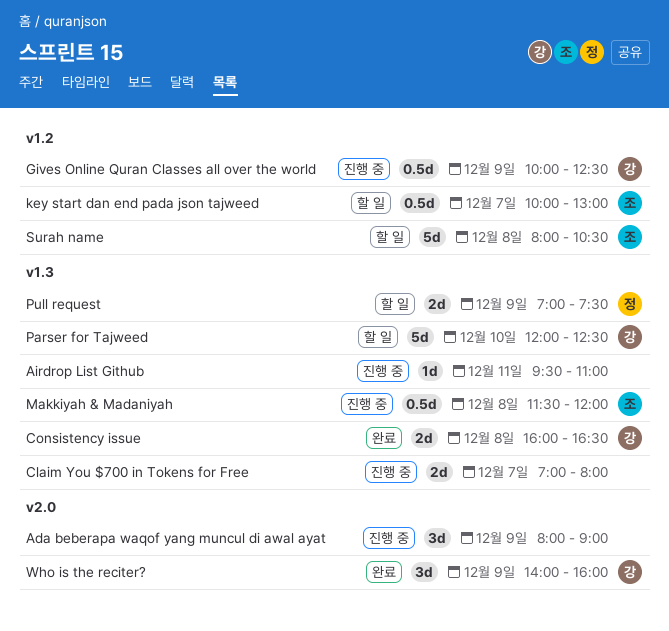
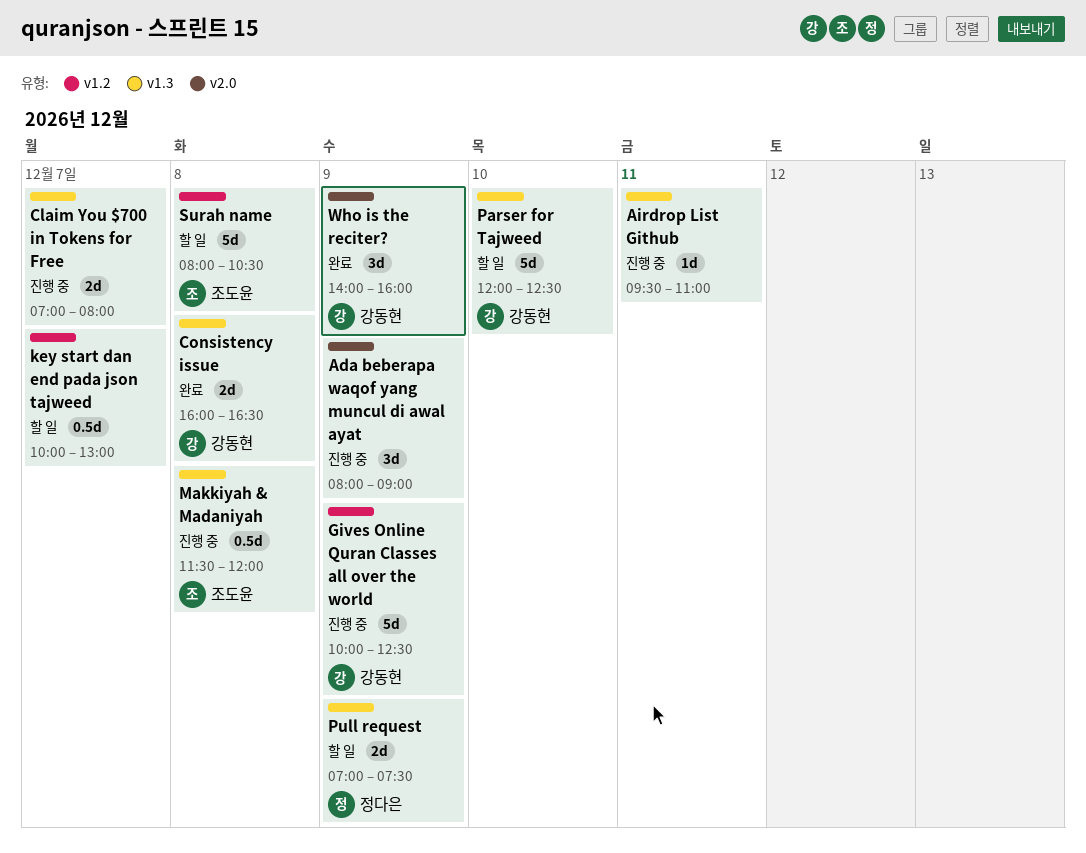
Gives Online Quran Classes all over the world, estimate: 0.5d -> 5d
key start dan end pada json tajweed, owner: 조도윤 -> none

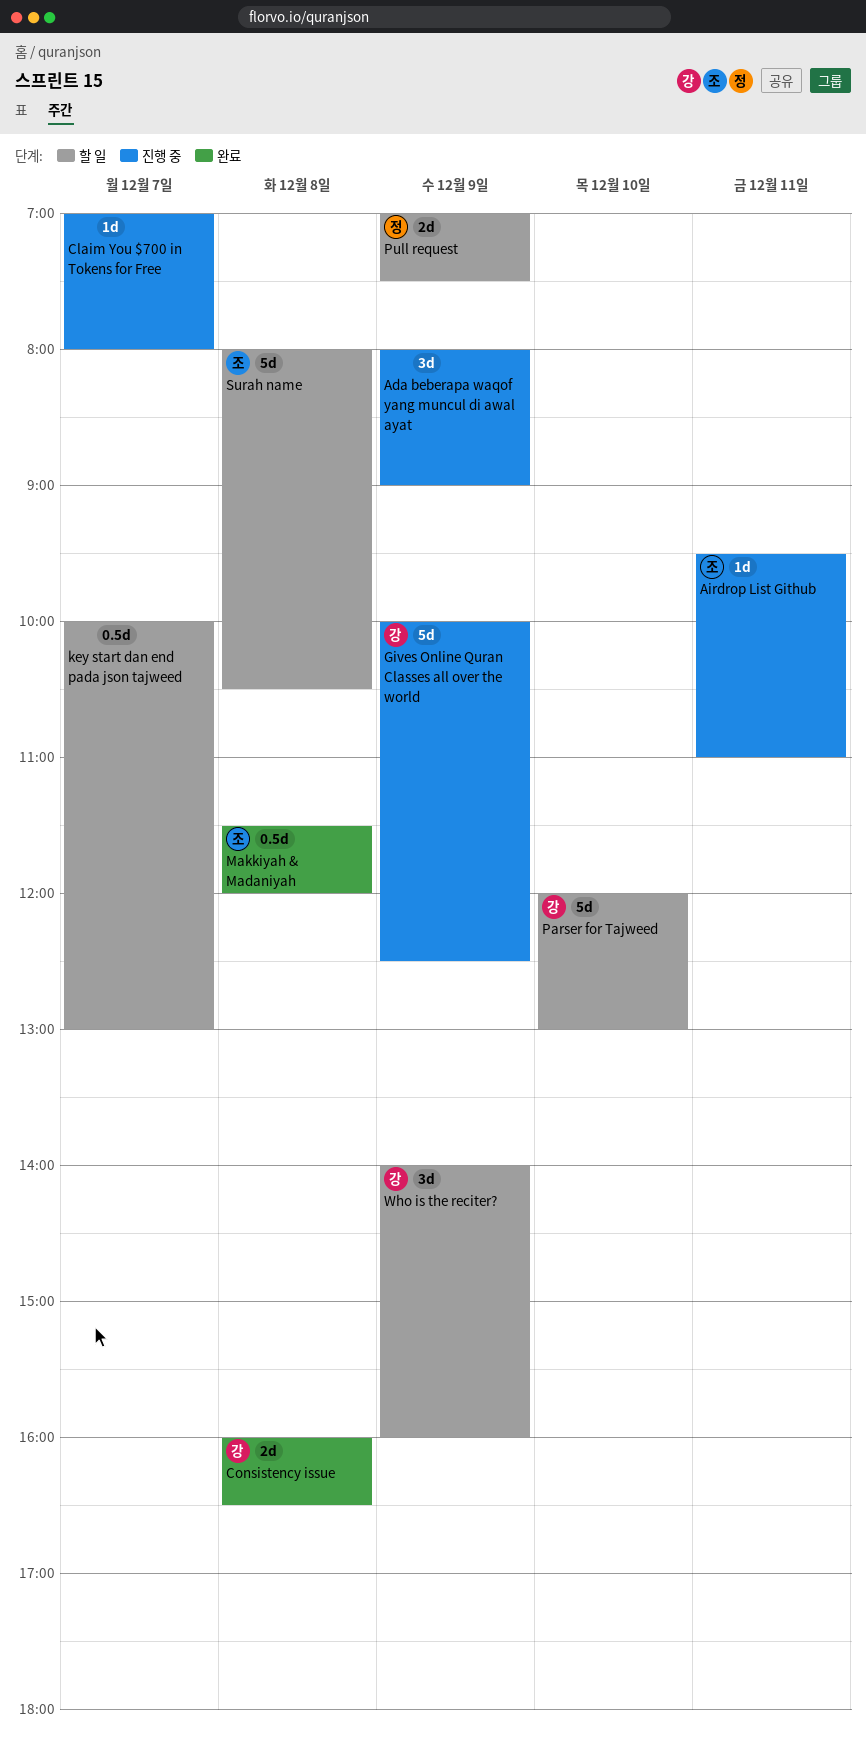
Airdrop List Github, owner: none -> 조도윤
Claim You $700 in Tokens for Free, estimate: 2d -> 1d
Makkiyah & Madaniyah, status: 진행 중 -> 완료
Parser for Tajweed, ends: 12:30 -> 13:00
Who is the reciter?, status: 완료 -> 할 일

